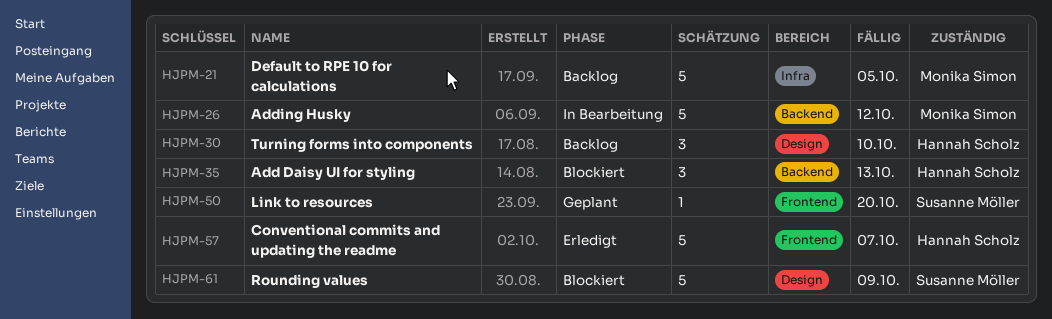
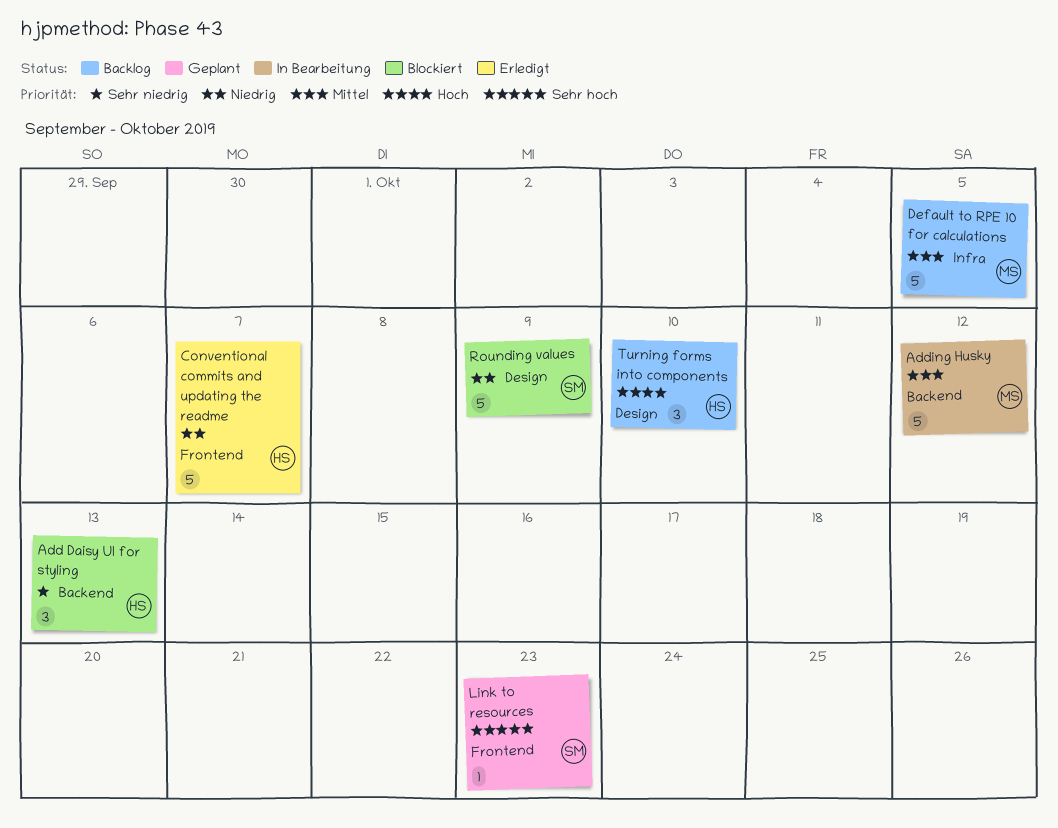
Link to resources, due: Oct 20 -> Oct 23

